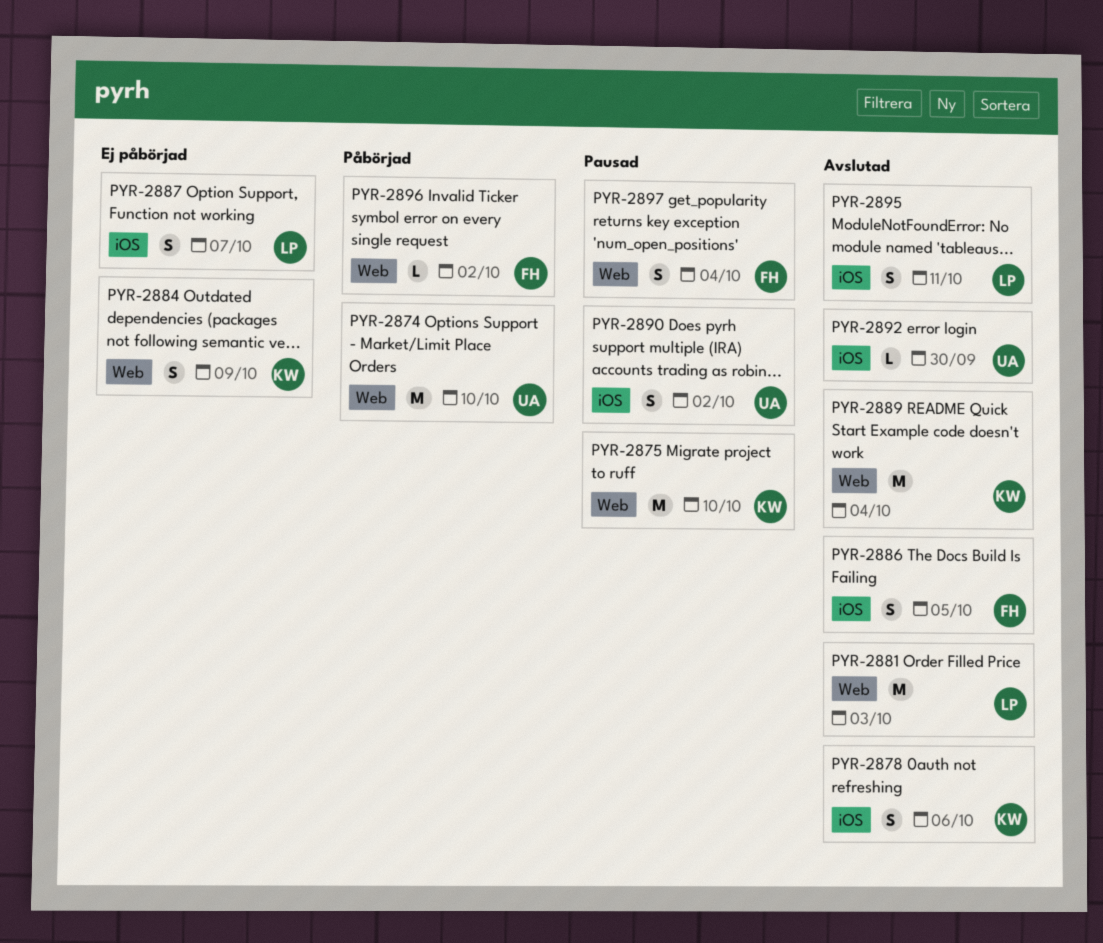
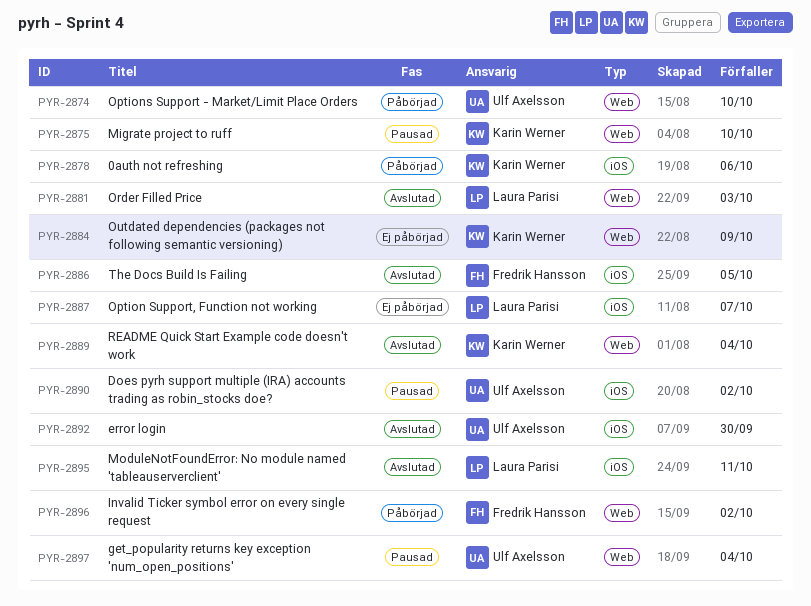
PYR-2878, status: Avslutad -> Påbörjad
PYR-2897, owner: Fredrik Hansson -> Ulf Axelsson

